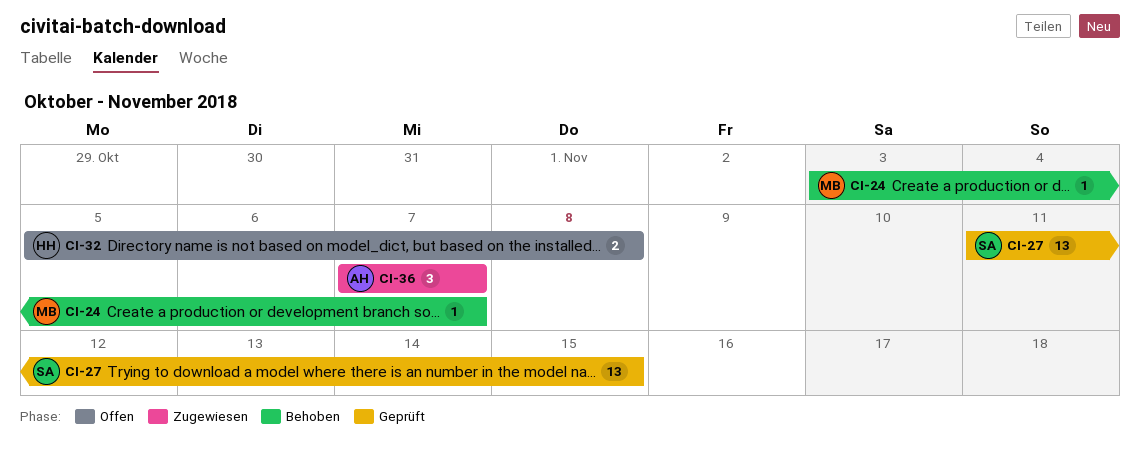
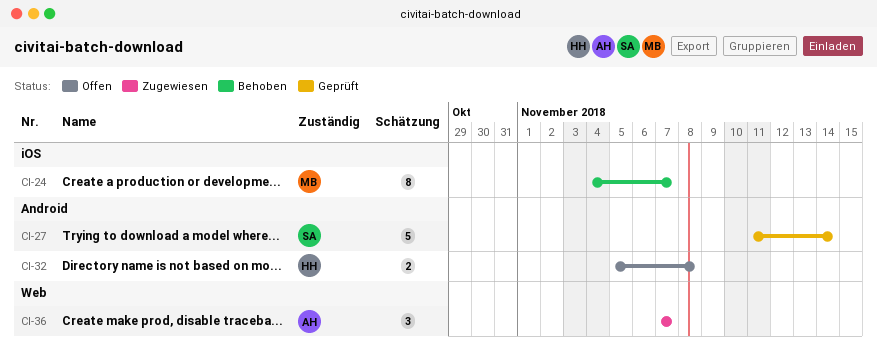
CI-24, estimate: 1 -> 8
CI-24, start: Nov 3 -> Nov 4
CI-27, estimate: 13 -> 5
CI-27, due: Nov 15 -> Nov 14

